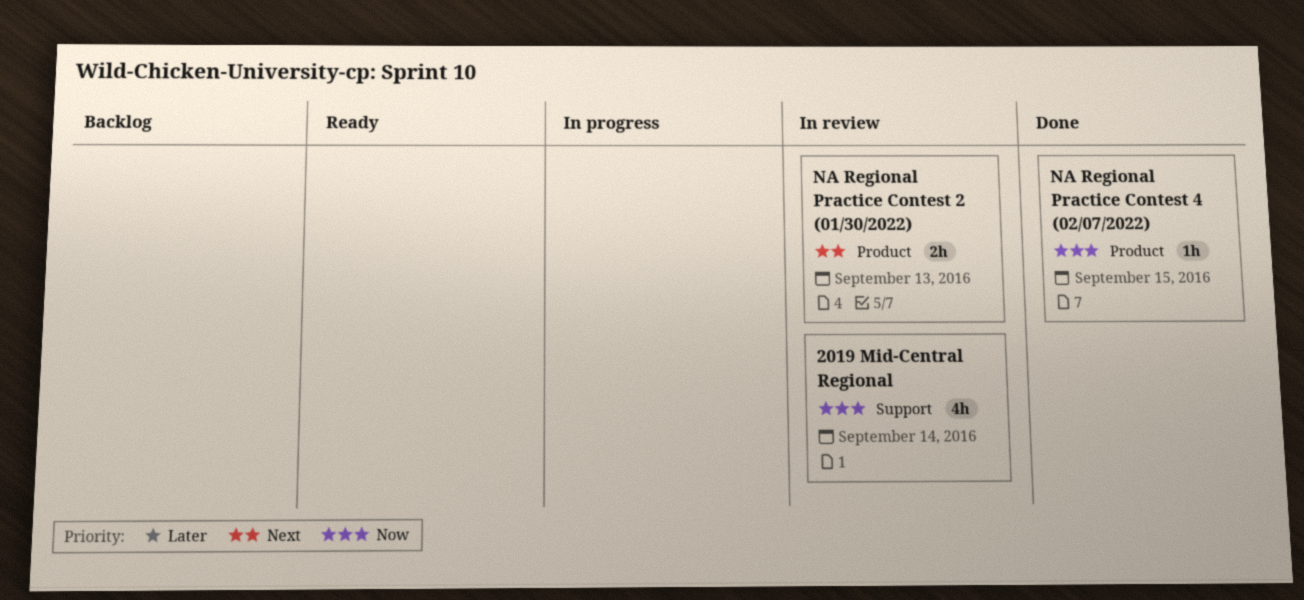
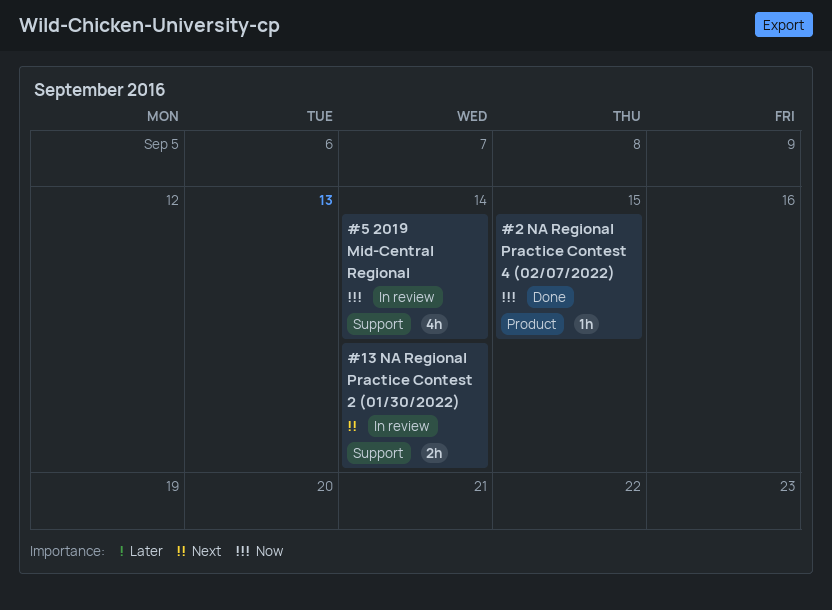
NA Regional Practice Contest 2 (01/30/2022), label: Product -> Support
NA Regional Practice Contest 2 (01/30/2022), due: Sep 13 -> Sep 14

